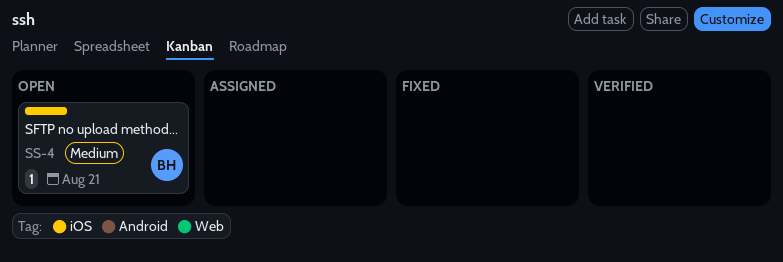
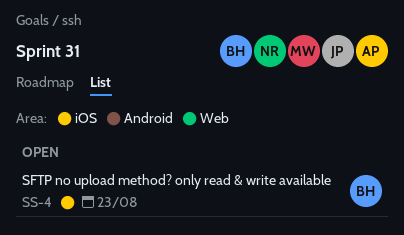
SS-4, due: Aug 21 -> Aug 23

